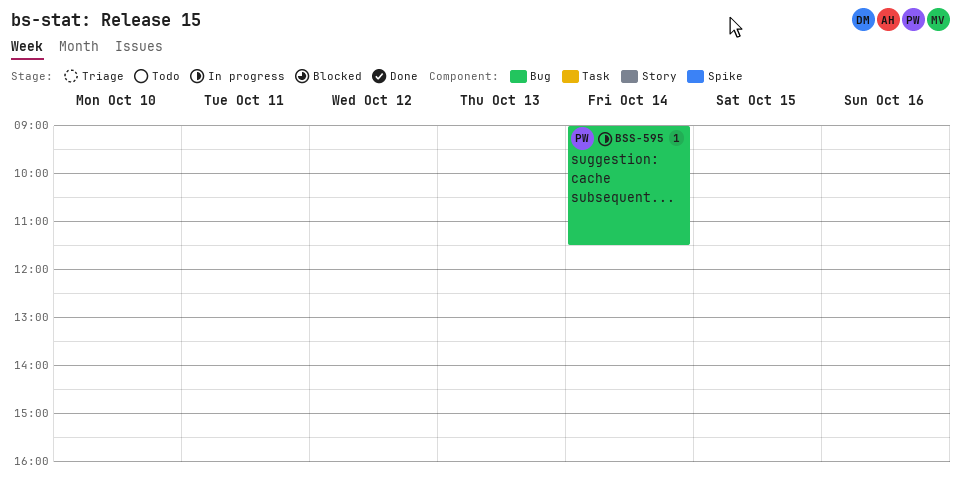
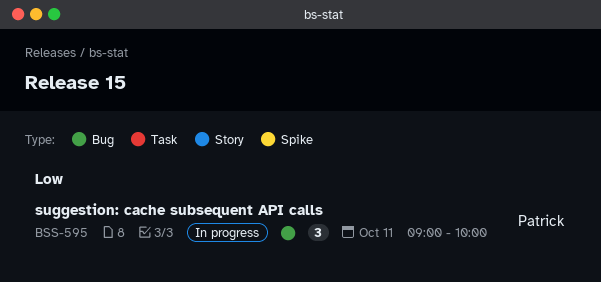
BSS-595, estimate: 1 -> 3
BSS-595, day: Oct 14 -> Oct 11
BSS-595, ends: 11:30 -> 10:00

